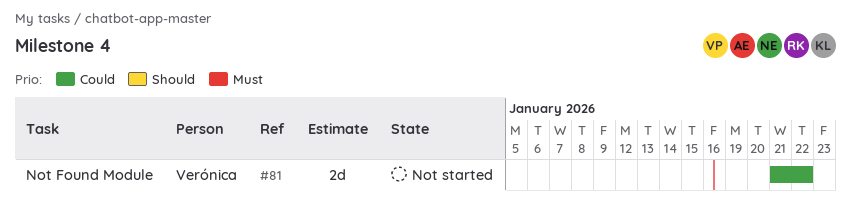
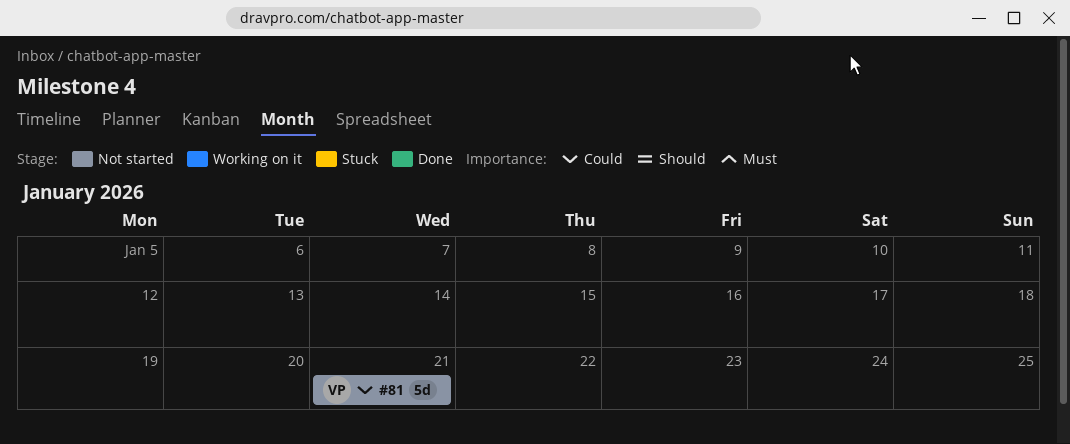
#81, estimate: 2d -> 5d
#81, due: Jan 22 -> Jan 21

